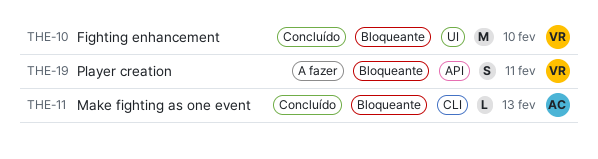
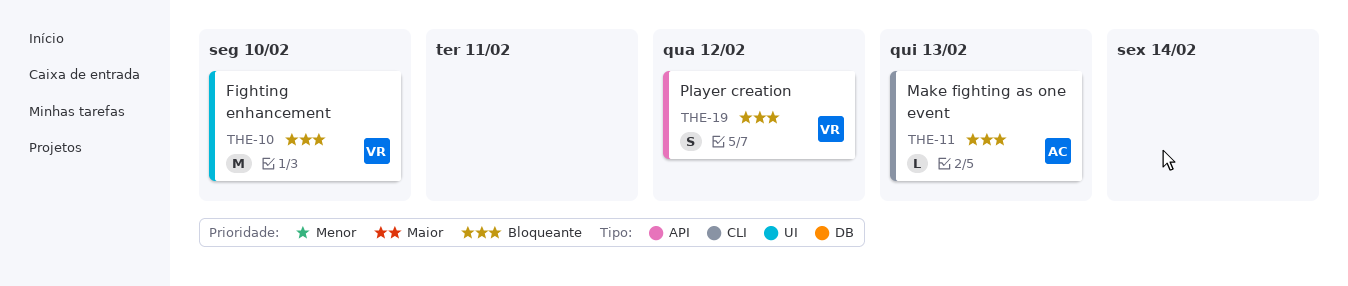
THE-19, due: Feb 11 -> Feb 12

